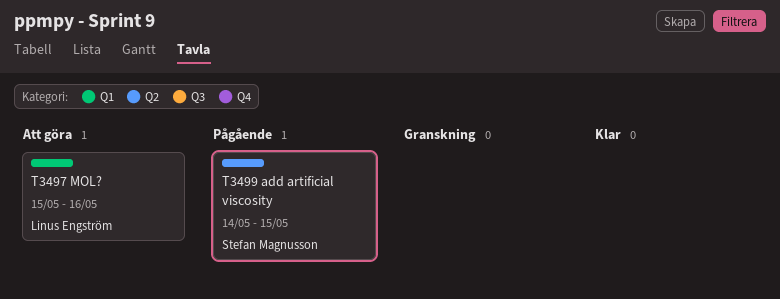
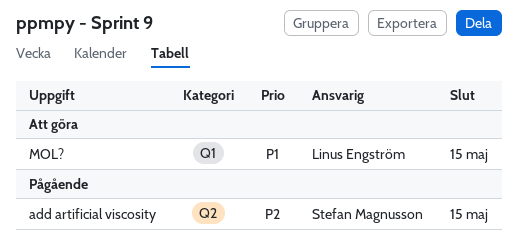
MOL?, due: May 16 -> May 15

